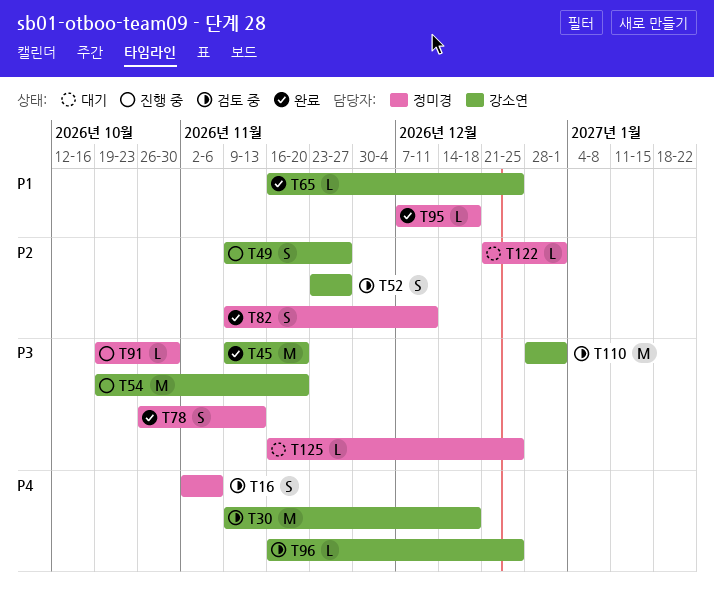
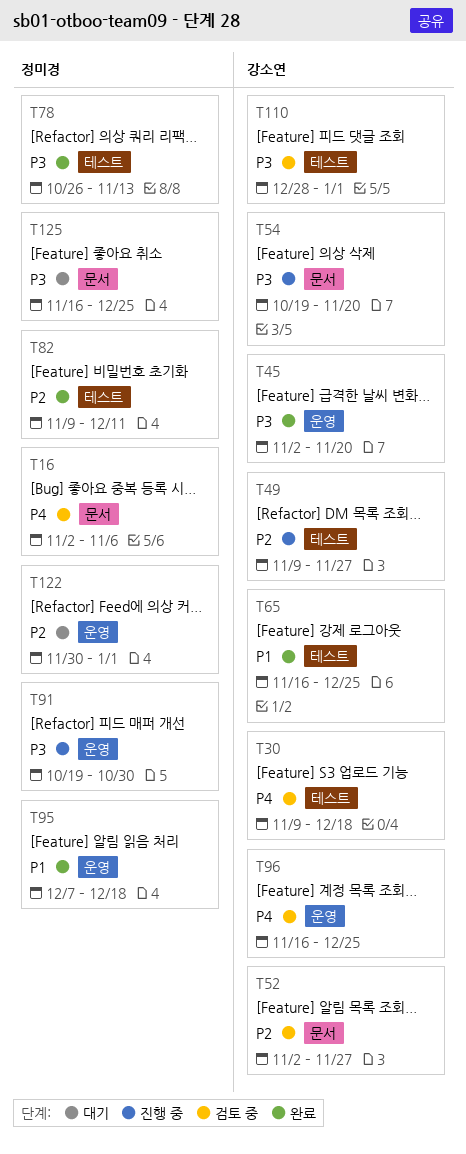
T45, start: Nov 9 -> Nov 2
T52, start: Nov 23 -> Nov 2
T122, start: Dec 21 -> Nov 30

